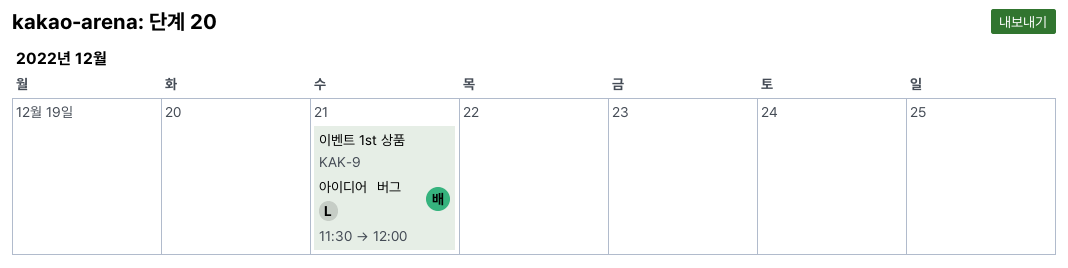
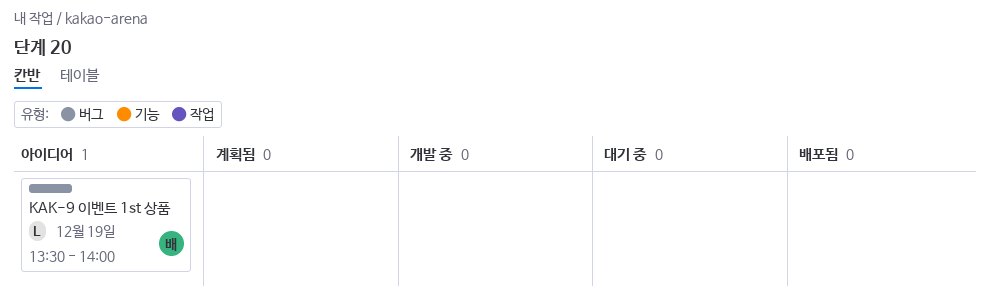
KAK-9, day: Dec 21 -> Dec 19
KAK-9, begins: 11:30 -> 13:30
KAK-9, ends: 12:00 -> 14:00

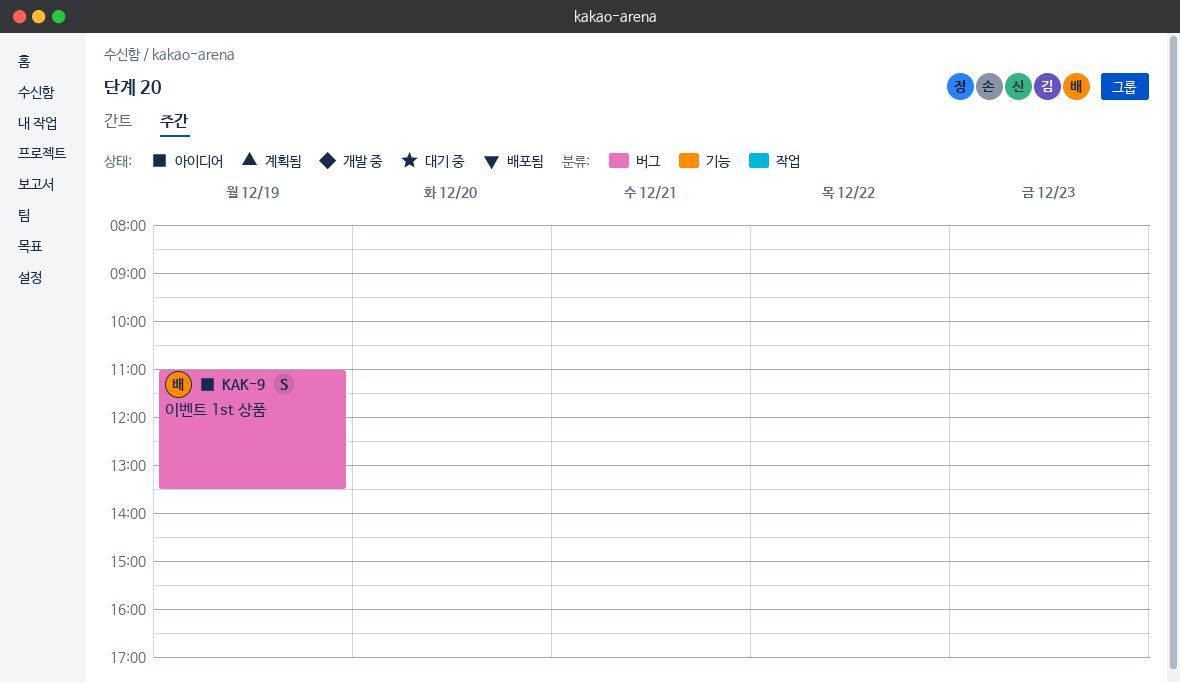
KAK-9, estimate: L -> S
KAK-9, begins: 13:30 -> 11:00
KAK-9, ends: 14:00 -> 13:30

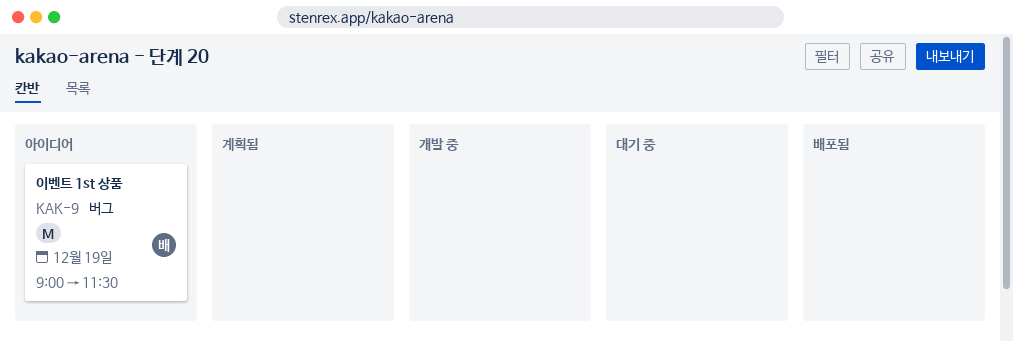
KAK-9, estimate: S -> M
KAK-9, begins: 11:00 -> 09:00
KAK-9, ends: 13:30 -> 11:30

